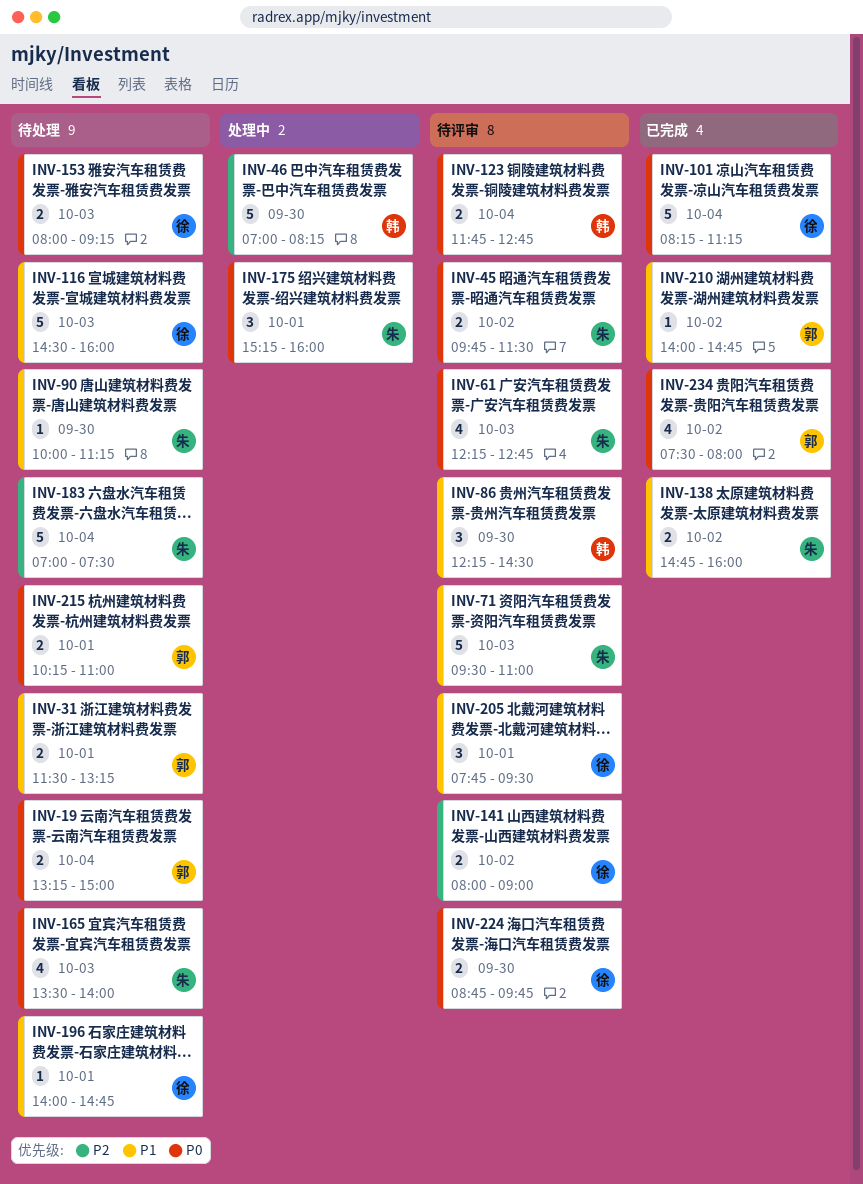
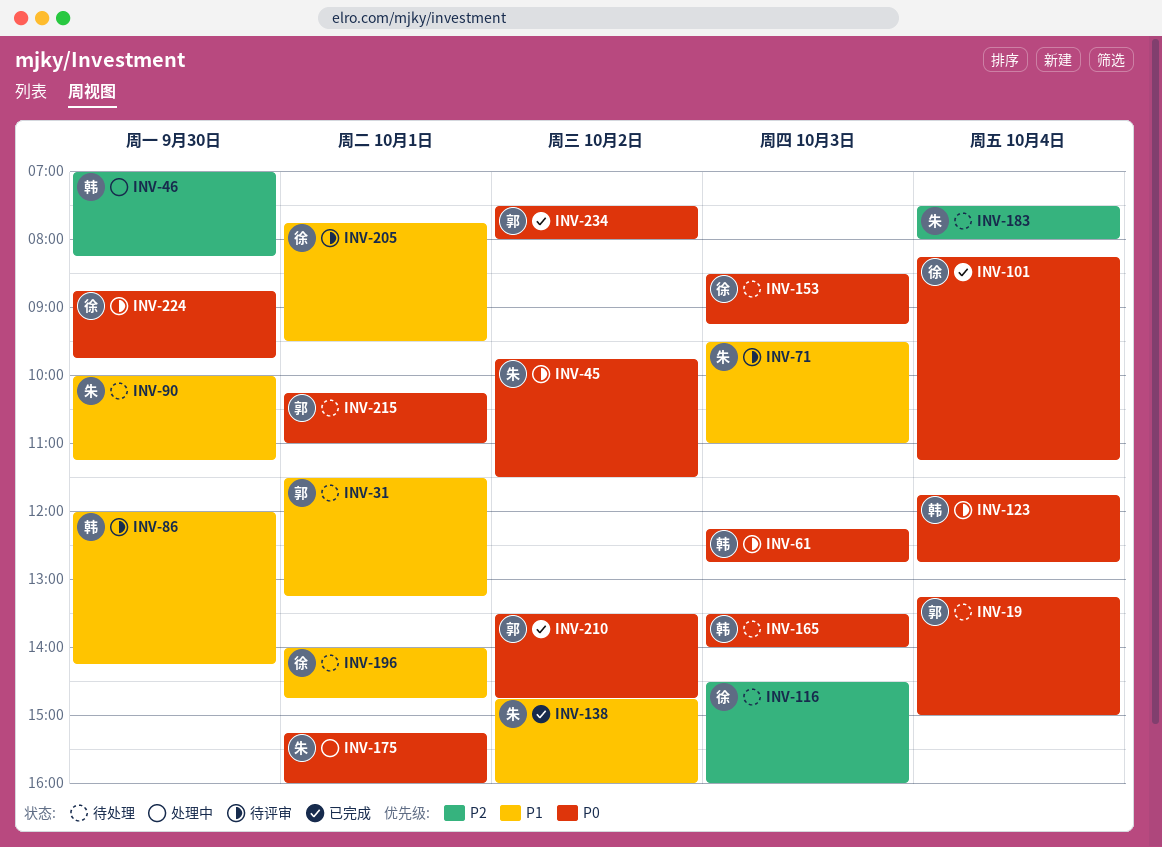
INV-61, owner: 朱 -> 韩
INV-86, begins: 12:15 -> 12:00
INV-86, ends: 14:30 -> 14:15
INV-116, priority: P1 -> P2
INV-141: present -> none
INV-153, begins: 08:00 -> 08:30
INV-165, owner: 朱 -> 韩
INV-183, begins: 07:00 -> 07:30
INV-183, ends: 07:30 -> 08:00
INV-210, priority: P1 -> P0
INV-210, begins: 14:00 -> 13:30

